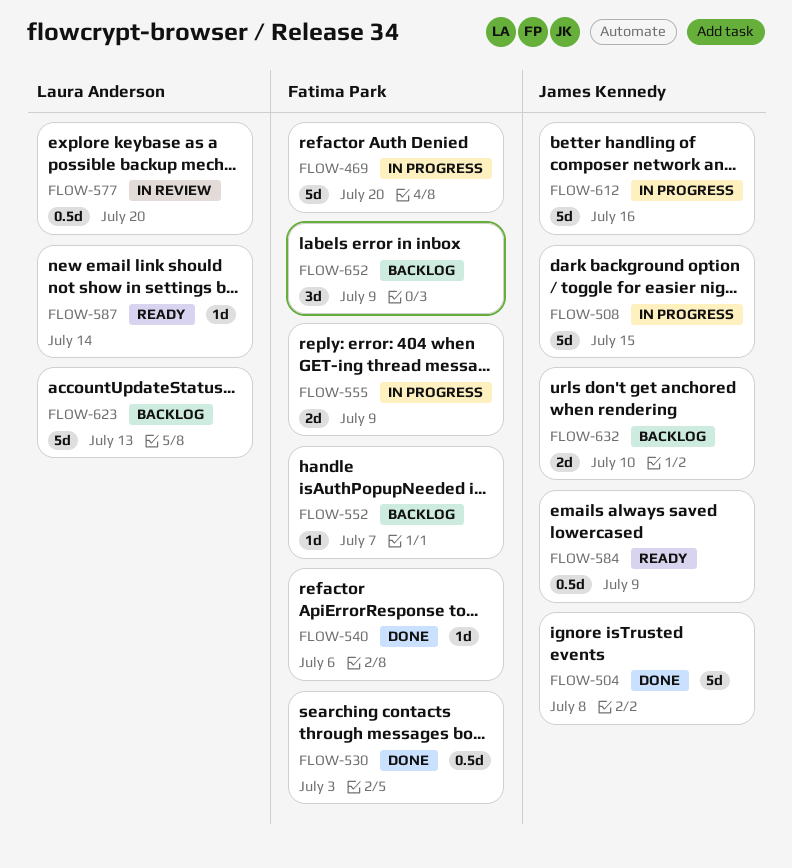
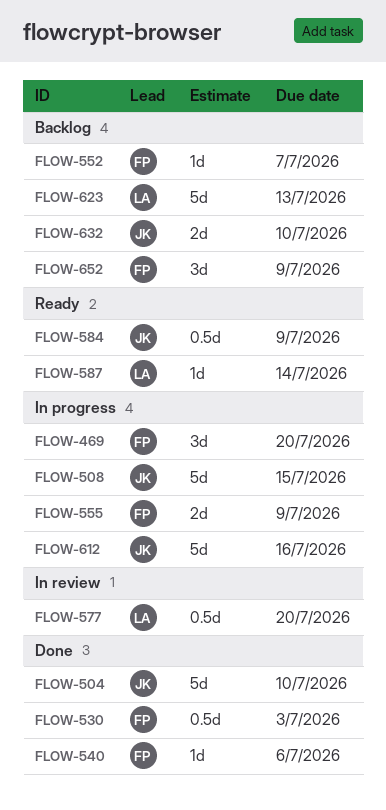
FLOW-469, estimate: 5d -> 3d
FLOW-504, due: Jul 8 -> Jul 10

